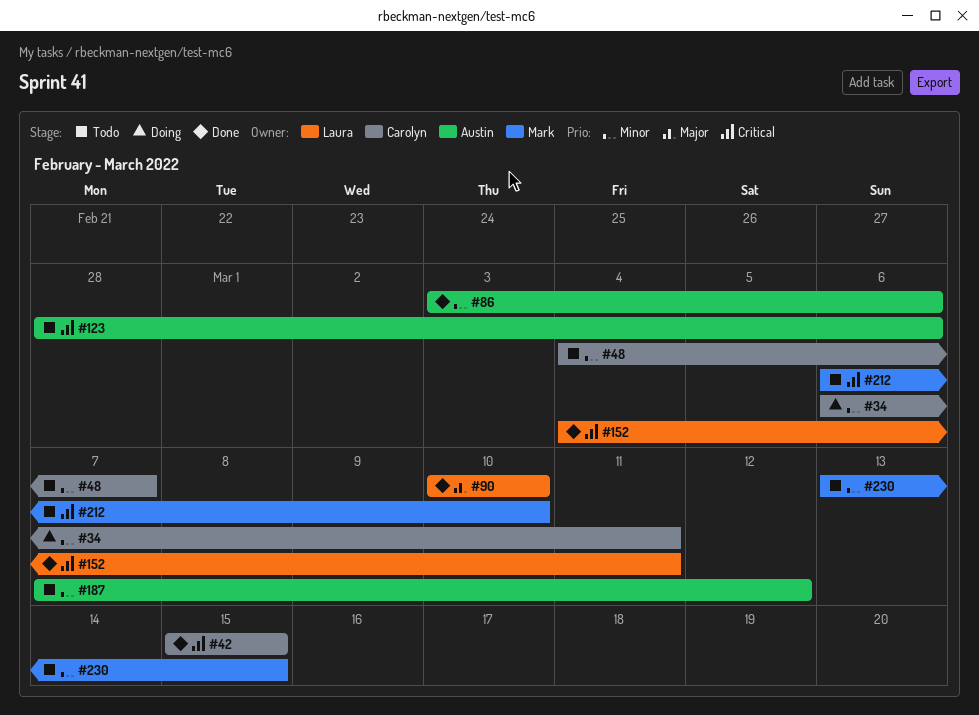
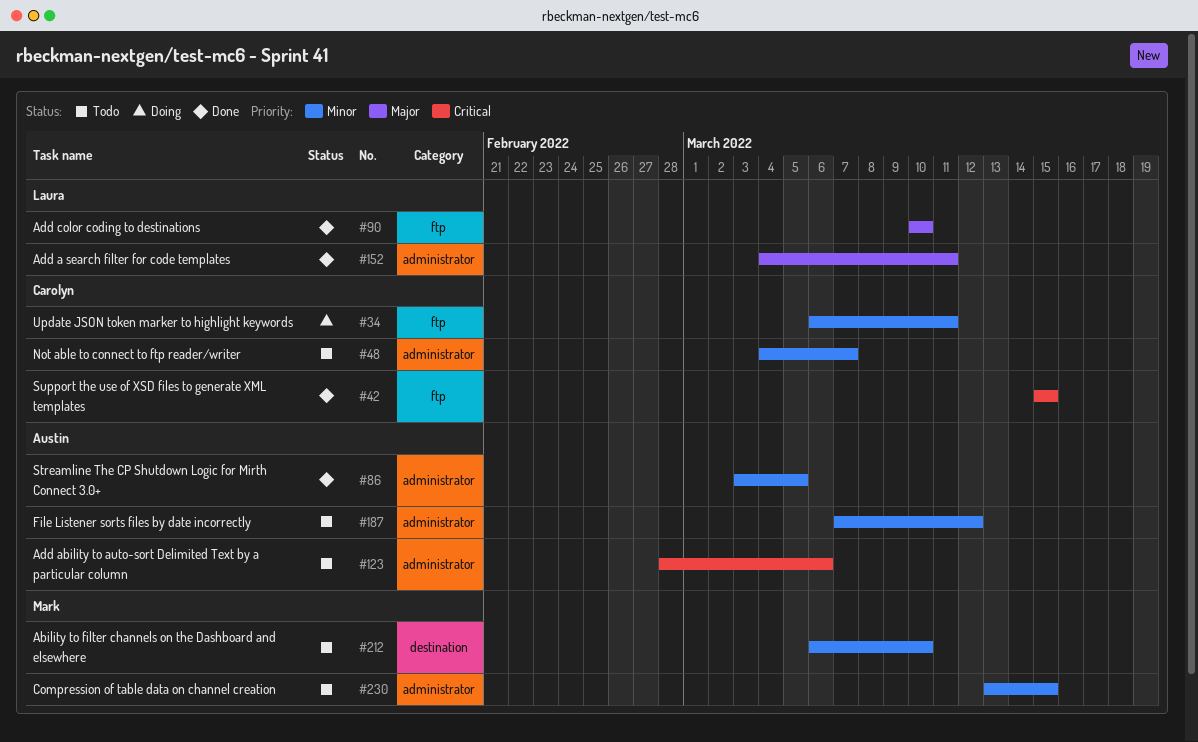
#86, due: Mar 6 -> Mar 5
#152, priority: Critical -> Major
#212, priority: Critical -> Minor

